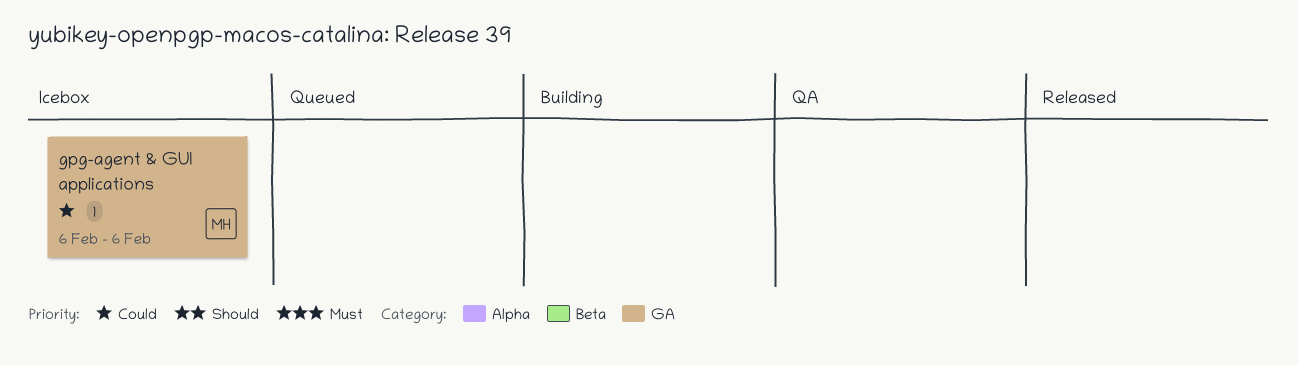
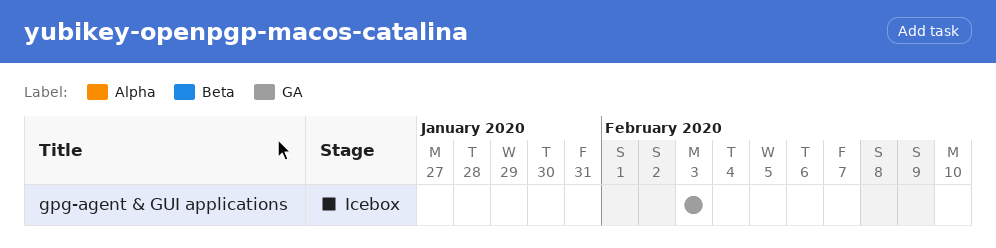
gpg-agent & GUI applications, start: Feb 6 -> Feb 3
gpg-agent & GUI applications, due: Feb 6 -> Feb 3

